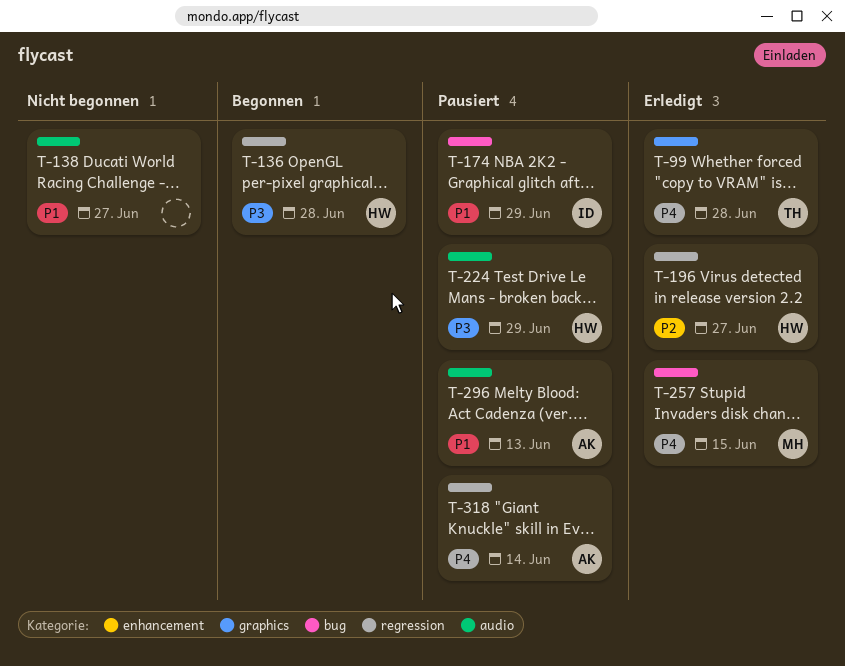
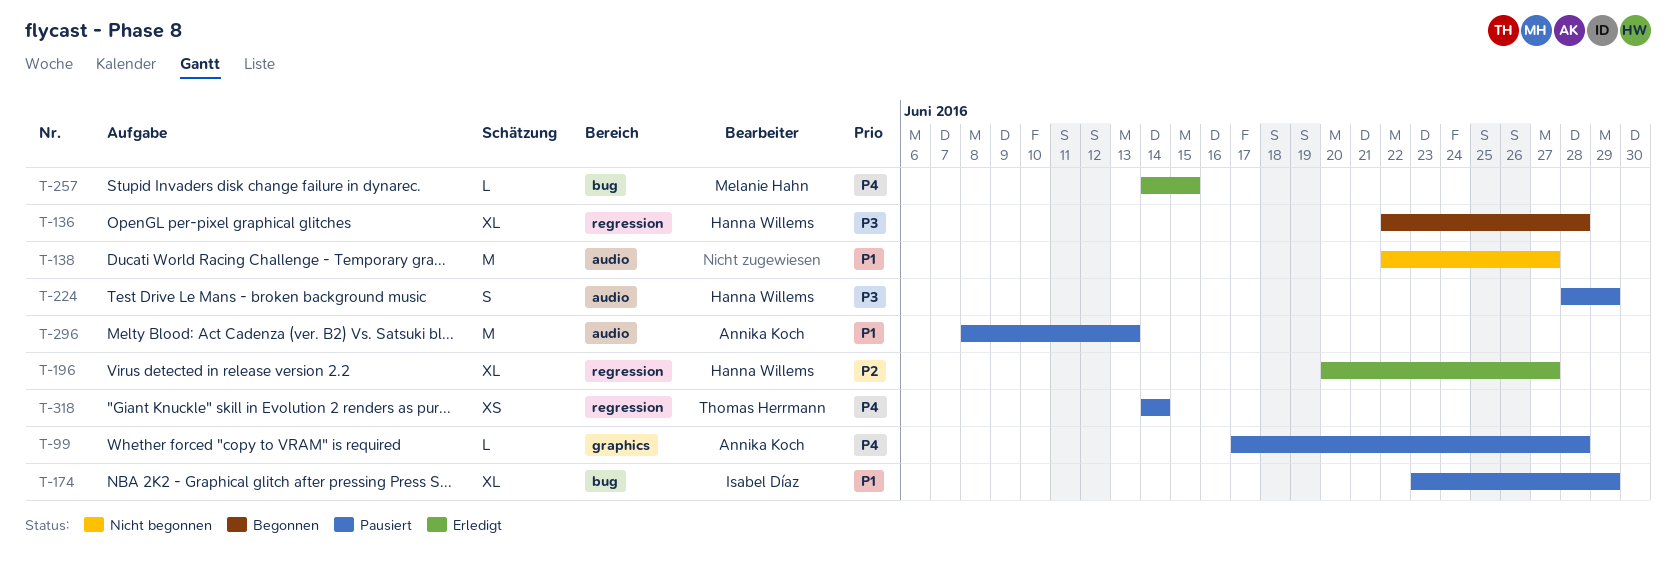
T-99, status: Erledigt -> Pausiert
T-99, owner: Thomas Herrmann -> Annika Koch
T-318, owner: Annika Koch -> Thomas Herrmann

